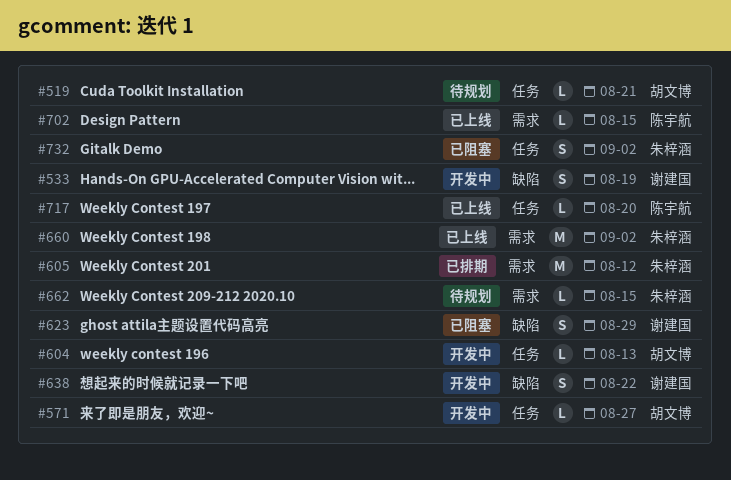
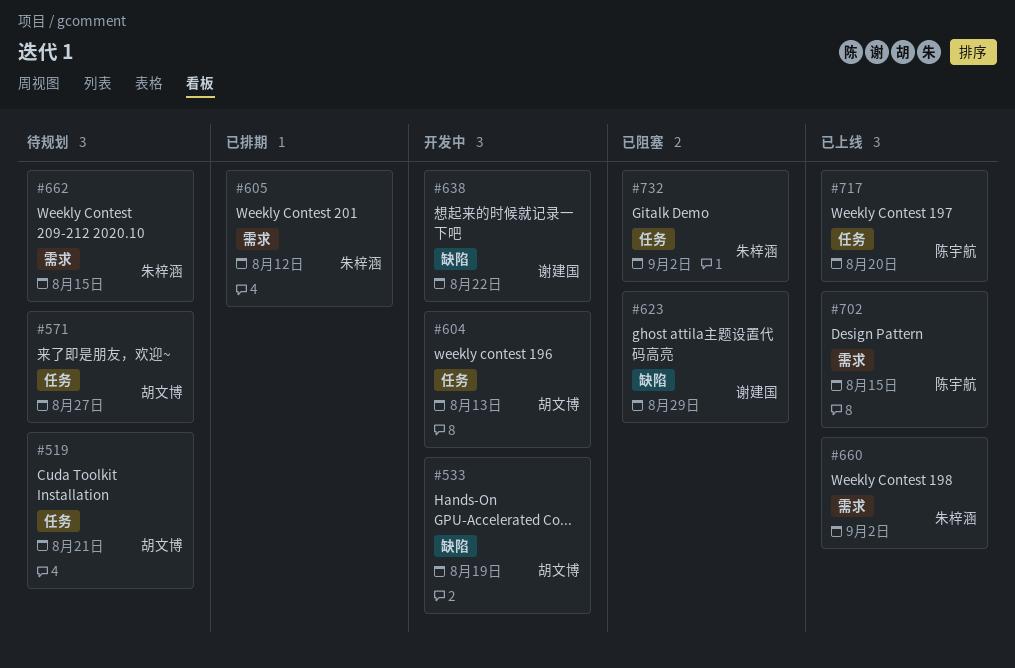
#533, owner: 谢建国 -> 胡文博
#571, status: 开发中 -> 待规划

